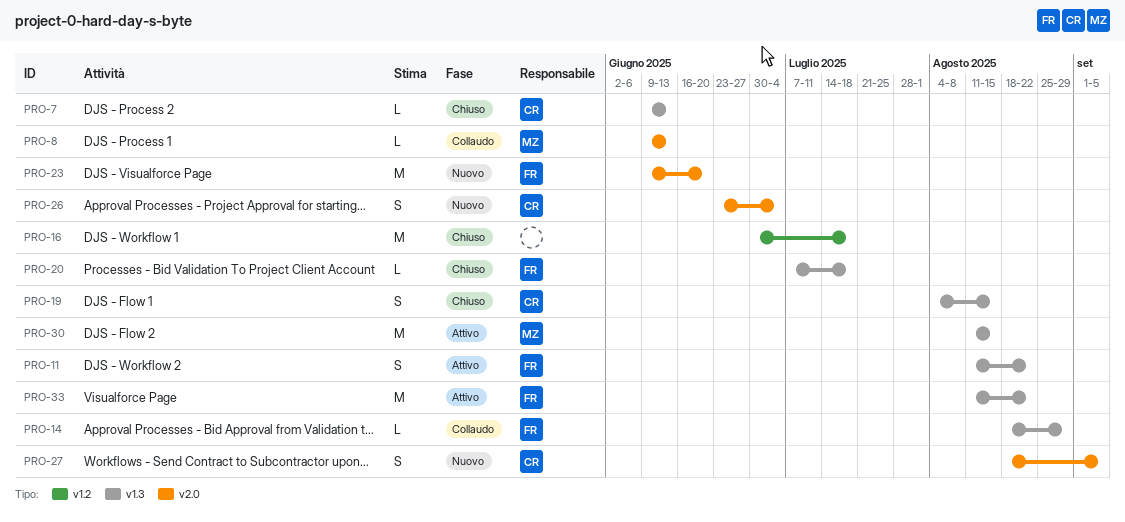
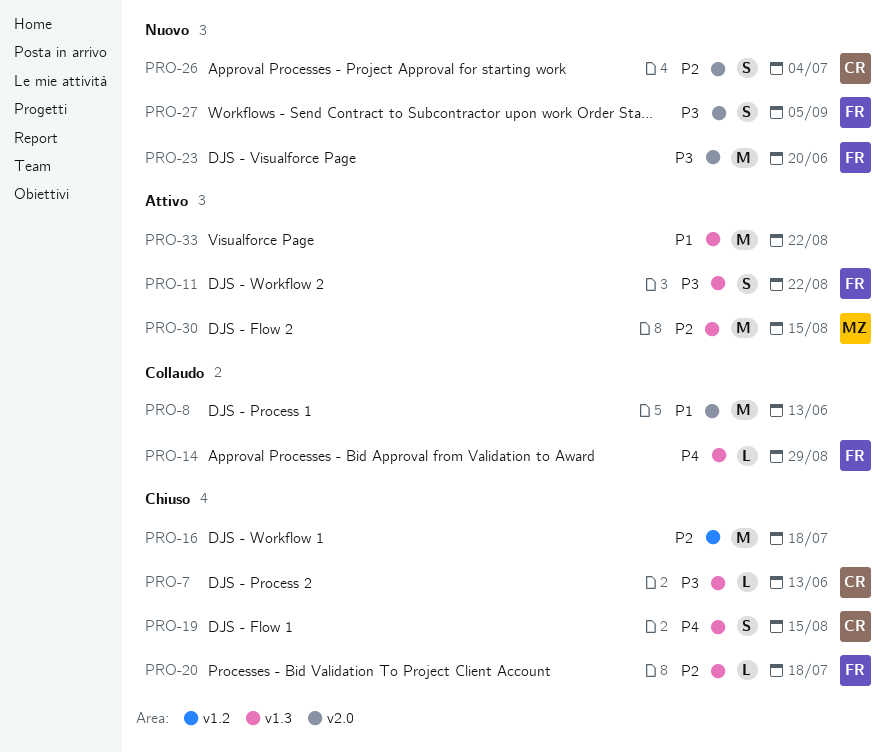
PRO-8, owner: MZ -> none
PRO-8, estimate: L -> M
PRO-27, owner: CR -> FR
PRO-33, owner: FR -> none

